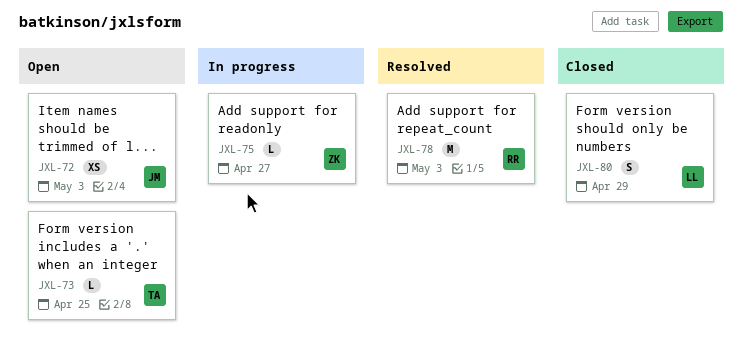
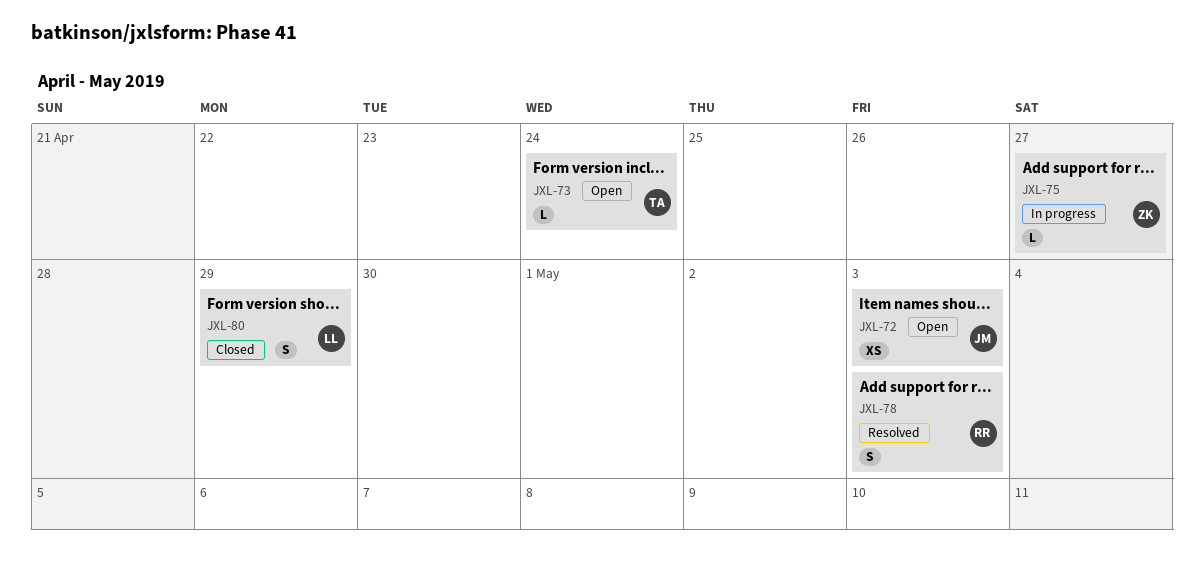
JXL-73, due: Apr 25 -> Apr 24
JXL-78, estimate: M -> S

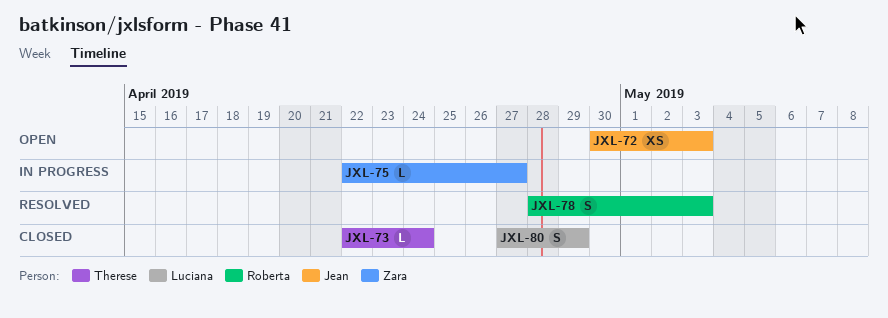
JXL-73, status: Open -> Closed

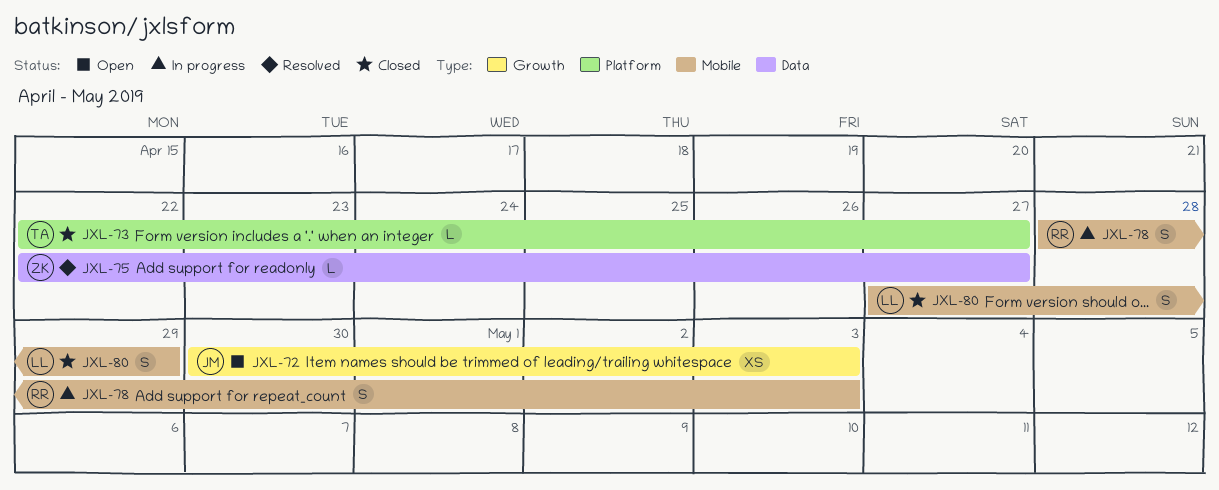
JXL-73, due: Apr 24 -> Apr 27
JXL-75, status: In progress -> Resolved
JXL-78, status: Resolved -> In progress

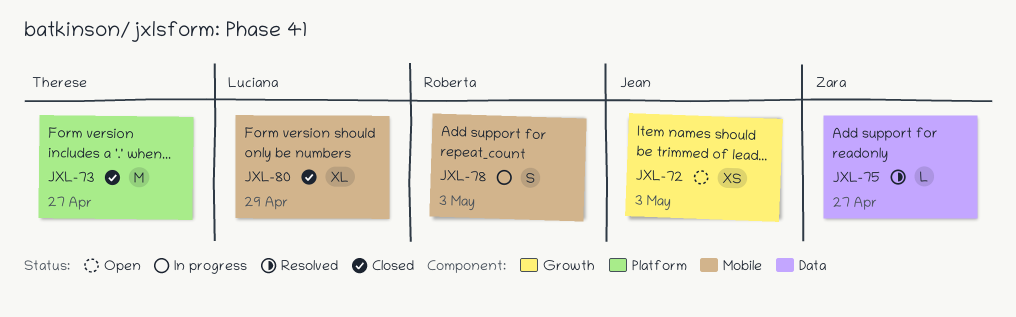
JXL-73, estimate: L -> M
JXL-80, estimate: S -> XL

